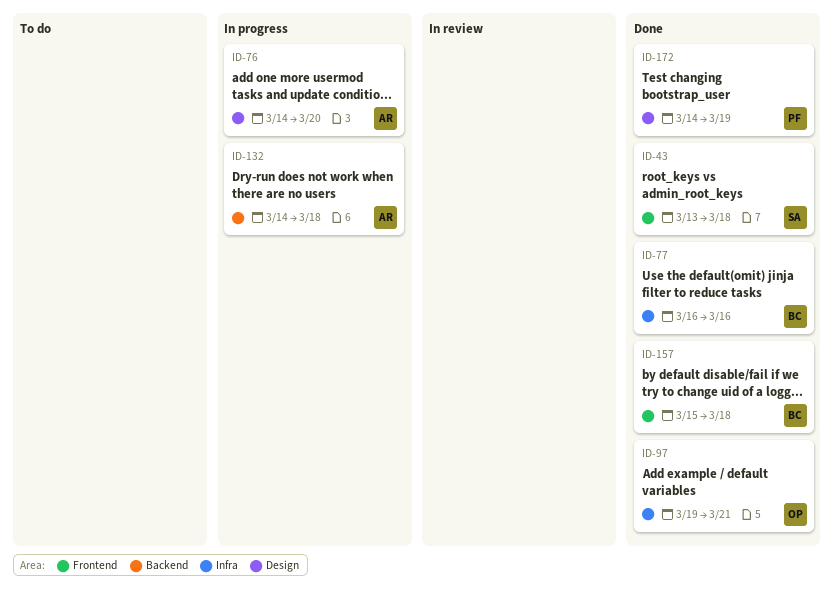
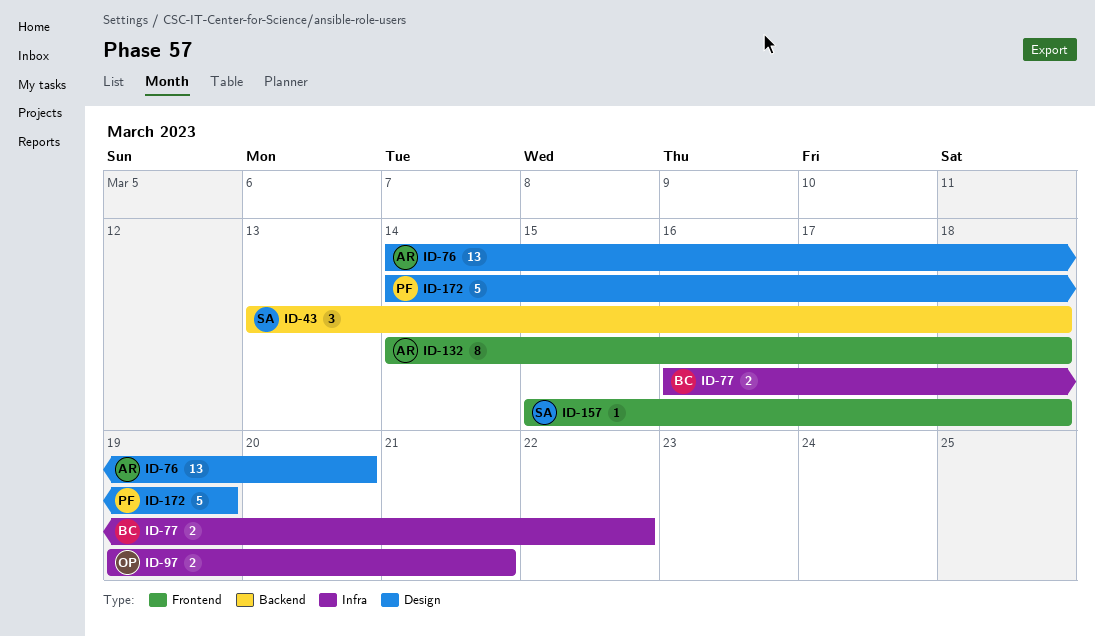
ID-43, label: Frontend -> Backend
ID-77, due: Mar 16 -> Mar 22
ID-132, label: Backend -> Frontend
ID-157, owner: BC -> SA

